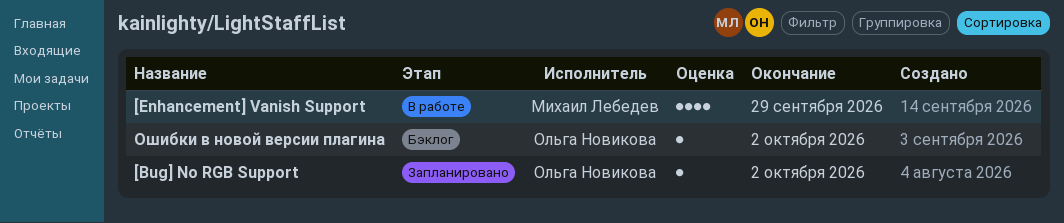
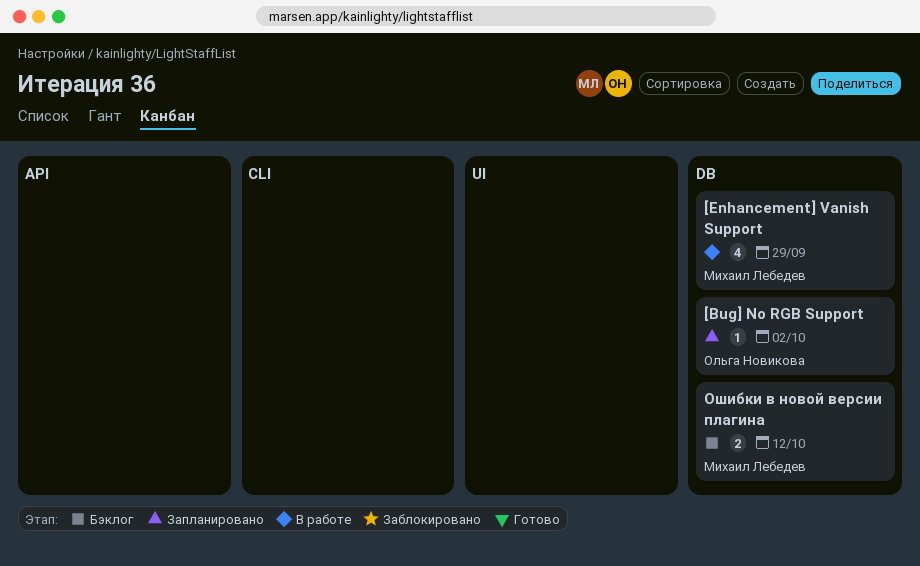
Ошибки в новой версии плагина, owner: Ольга Новикова -> Михаил Лебедев
Ошибки в новой версии плагина, estimate: 1 -> 2
Ошибки в новой версии плагина, due: Oct 2 -> Oct 12

